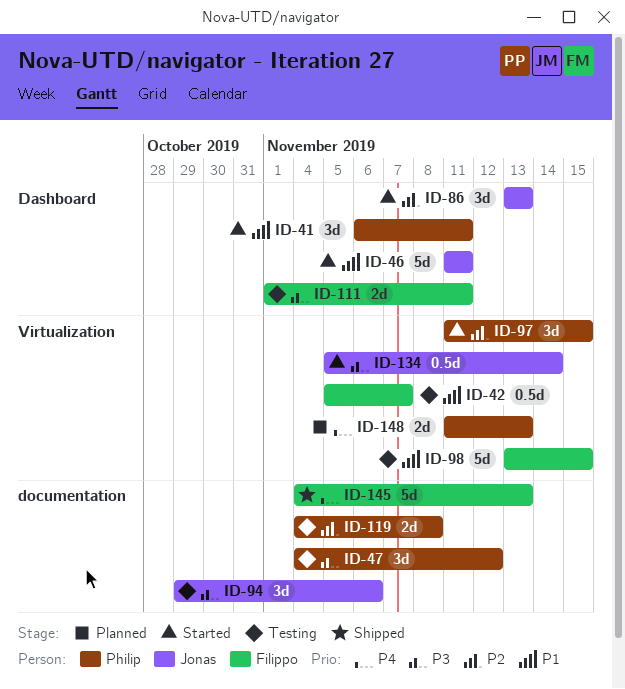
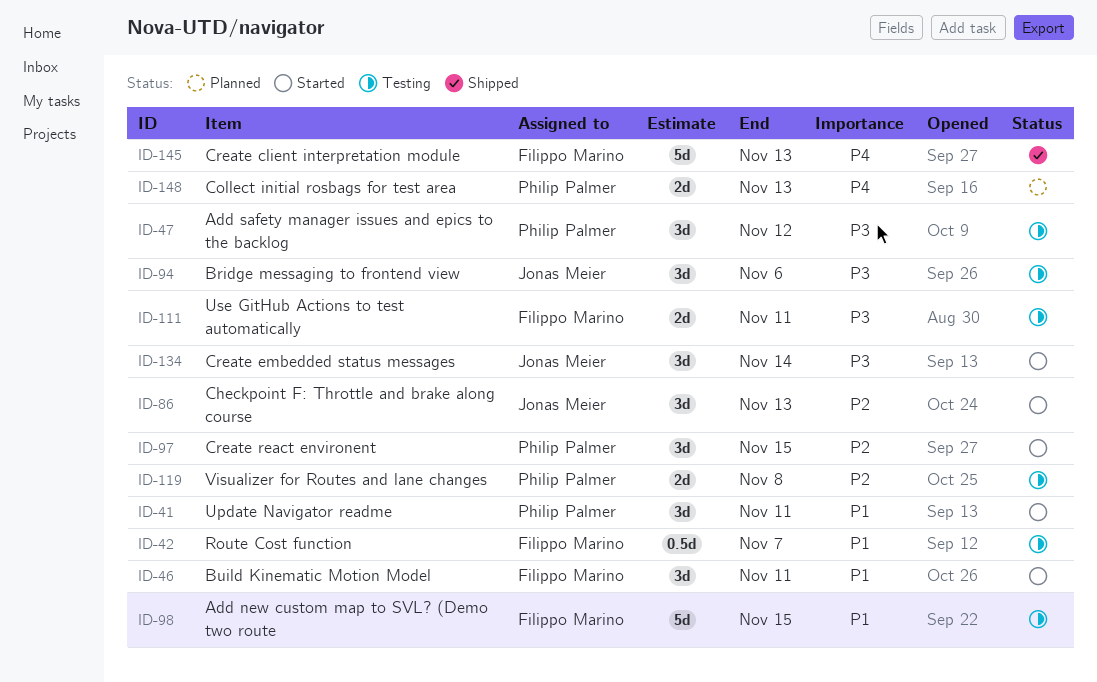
ID-46, owner: Jonas Meier -> Filippo Marino
ID-46, estimate: 5d -> 3d
ID-134, estimate: 0.5d -> 3d

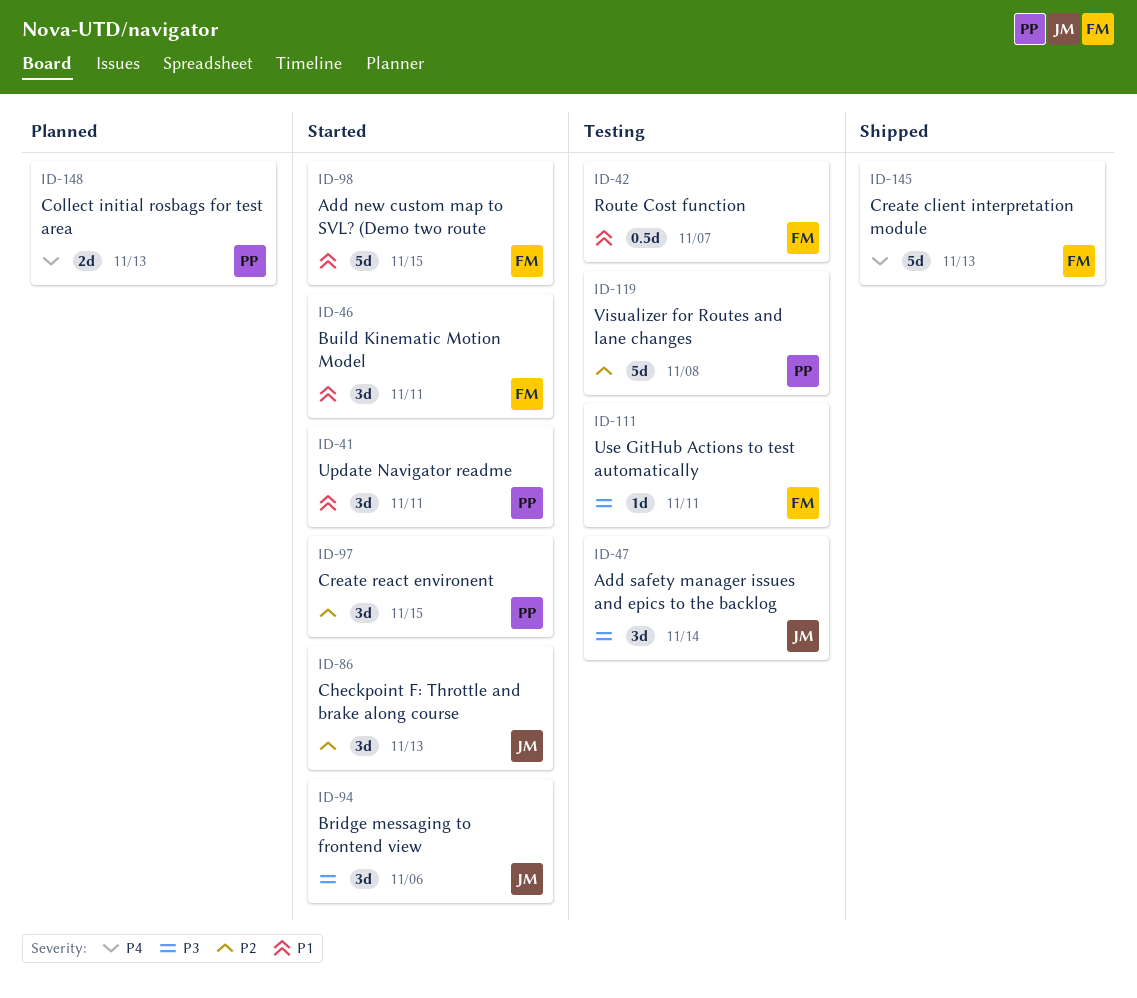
ID-47, owner: Philip Palmer -> Jonas Meier
ID-47, due: Nov 12 -> Nov 14
ID-94, status: Testing -> Started
ID-98, status: Testing -> Started
ID-111, estimate: 2d -> 1d
ID-119, estimate: 2d -> 5d
ID-134: present -> none

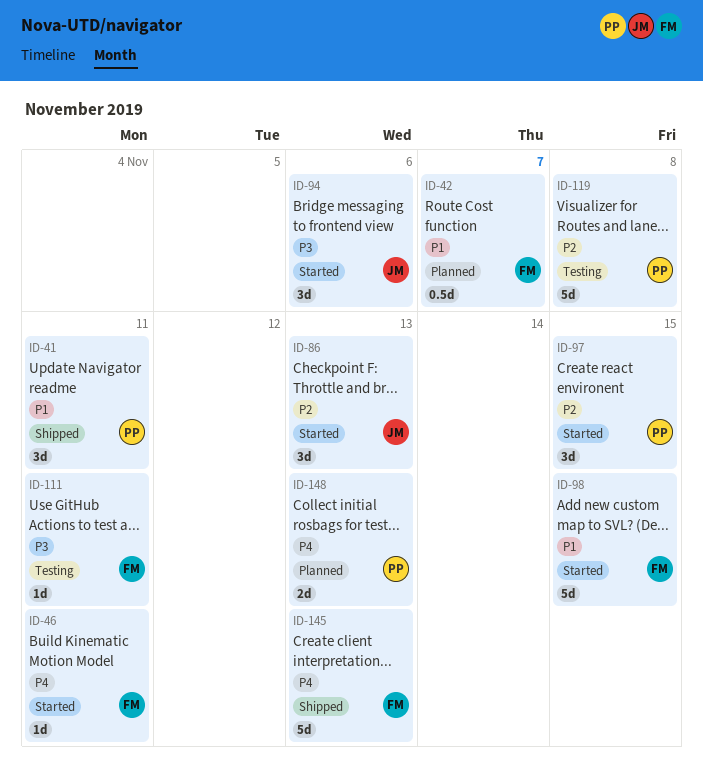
ID-41, status: Started -> Shipped
ID-42, status: Testing -> Planned
ID-46, priority: P1 -> P4
ID-46, estimate: 3d -> 1d
ID-47: present -> none

